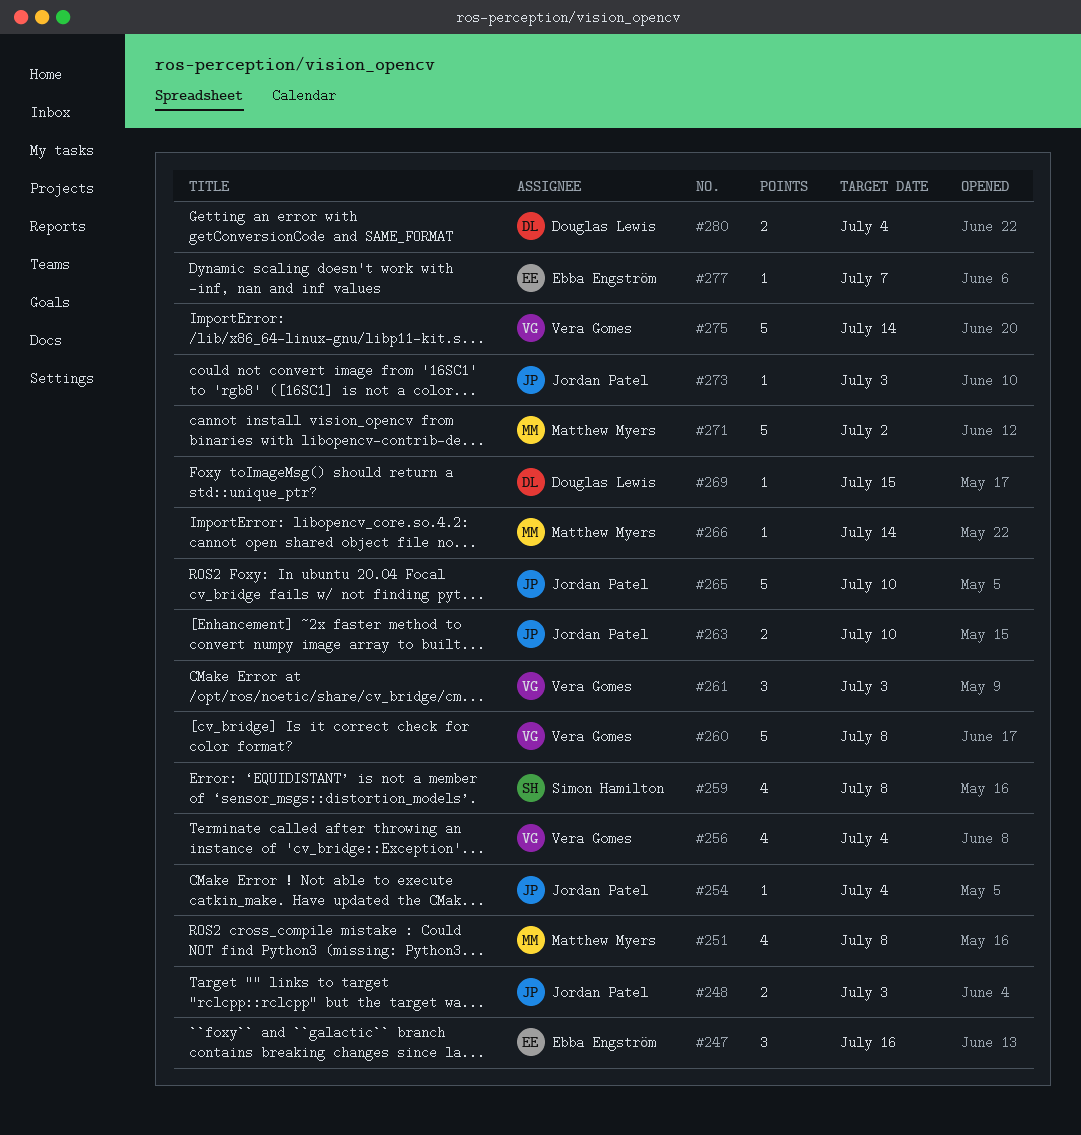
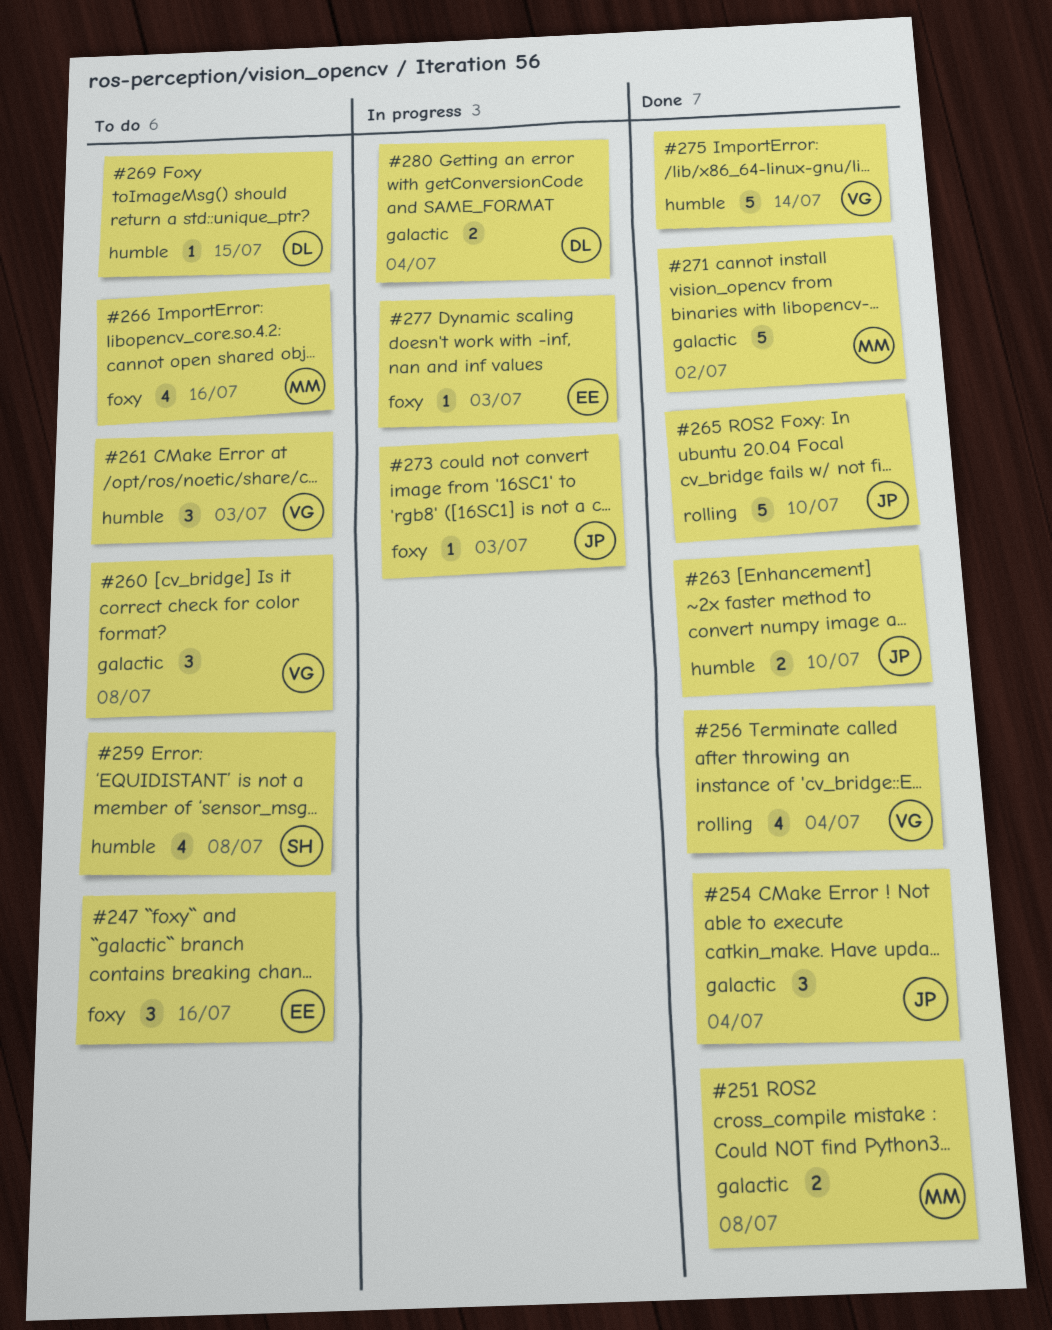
#248: present -> none
#251, estimate: 4 -> 2
#254, estimate: 1 -> 3
#260, estimate: 5 -> 3
#266, estimate: 1 -> 4
#266, due: Jul 14 -> Jul 16
#277, due: Jul 7 -> Jul 3

